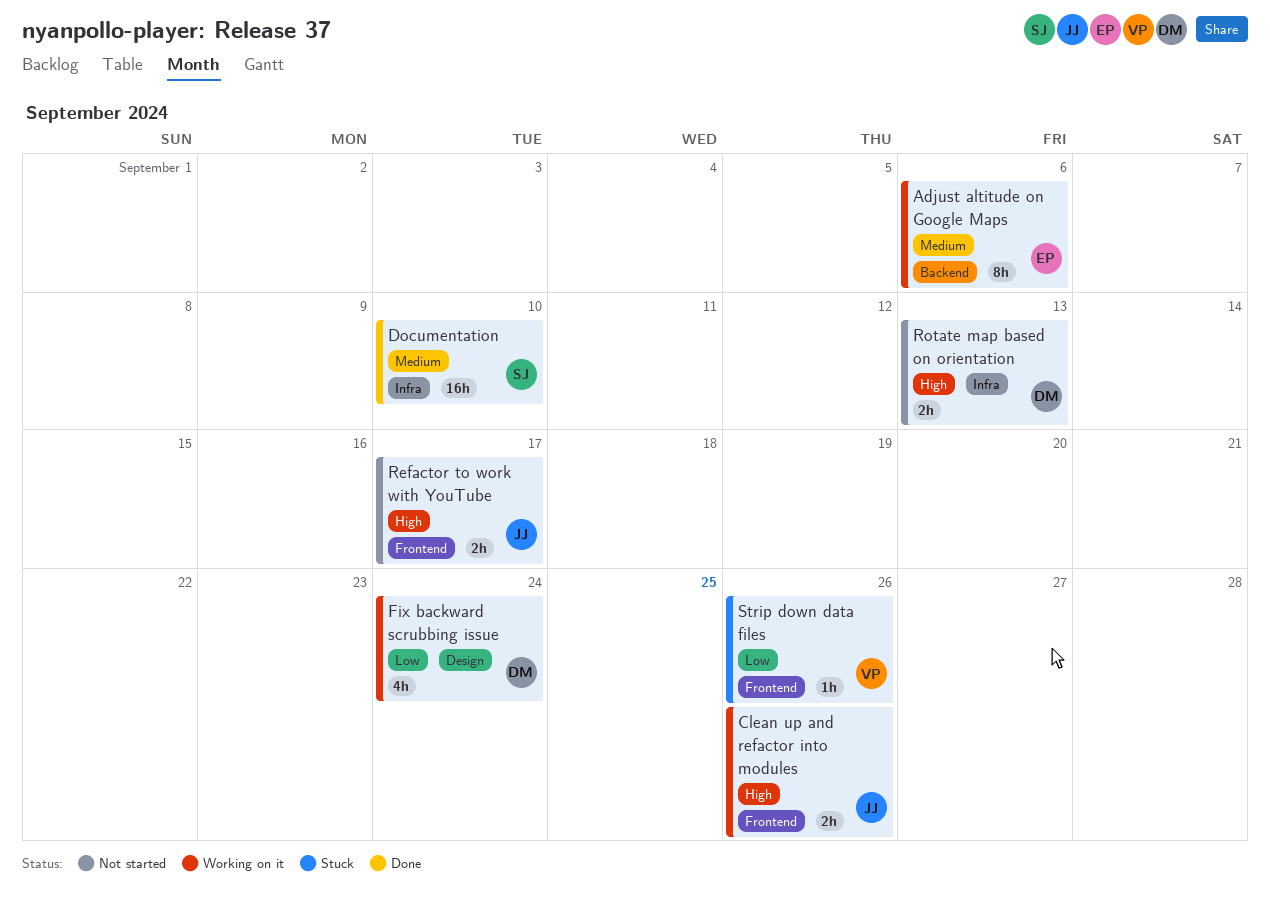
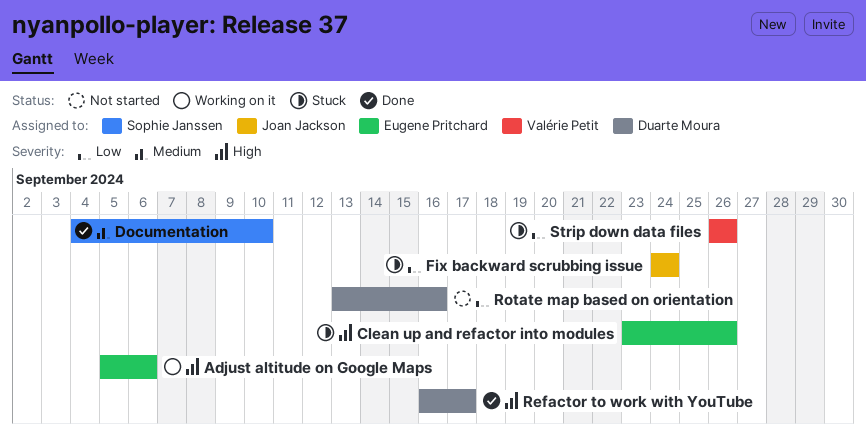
Adjust altitude on Google Maps, priority: Medium -> High
Clean up and refactor into modules, status: Working on it -> Stuck
Clean up and refactor into modules, owner: Joan Jackson -> Eugene Pritchard
Fix backward scrubbing issue, status: Working on it -> Stuck
Fix backward scrubbing issue, owner: Duarte Moura -> Joan Jackson
Refactor to work with YouTube, status: Not started -> Done
Refactor to work with YouTube, owner: Joan Jackson -> Duarte Moura
Rotate map based on orientation, priority: High -> Low
Rotate map based on orientation, due: Sep 13 -> Sep 16

